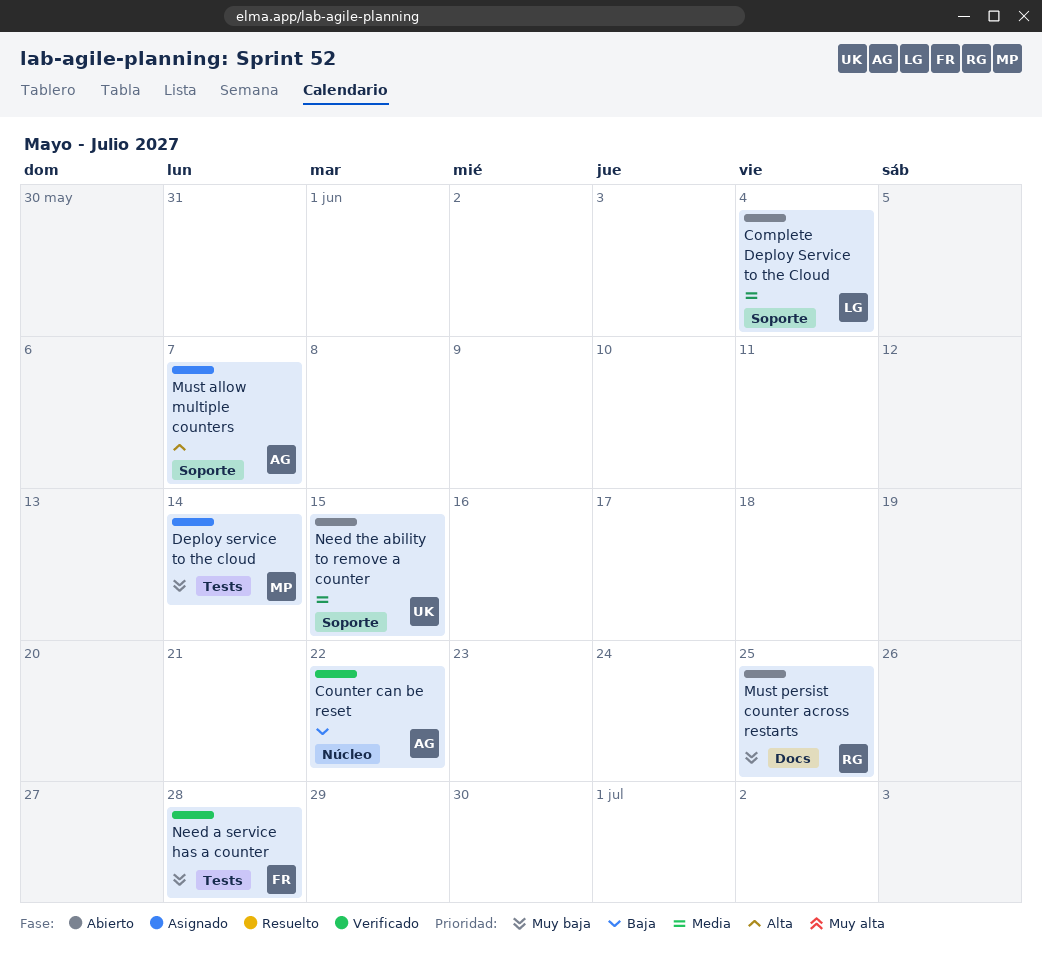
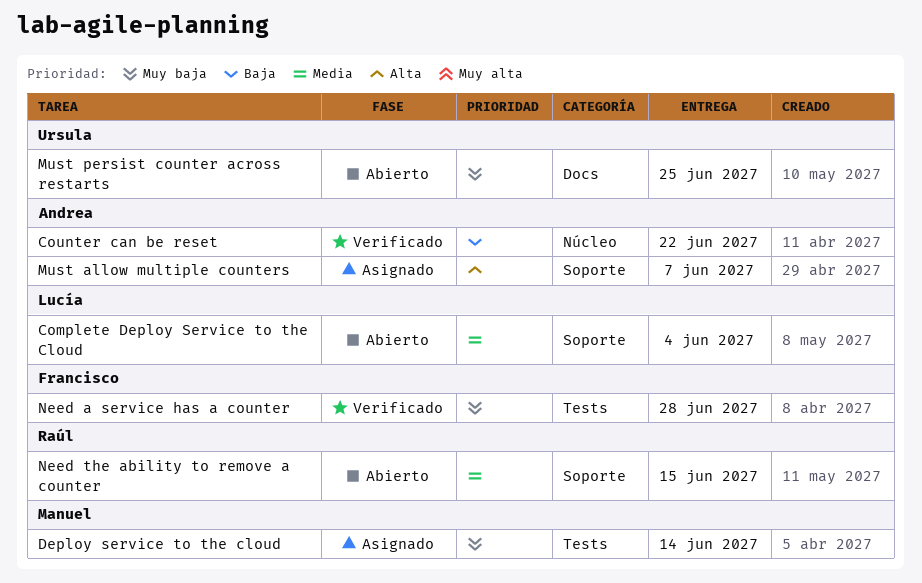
Must persist counter across restarts, owner: Raúl -> Ursula
Need the ability to remove a counter, owner: Ursula -> Raúl

